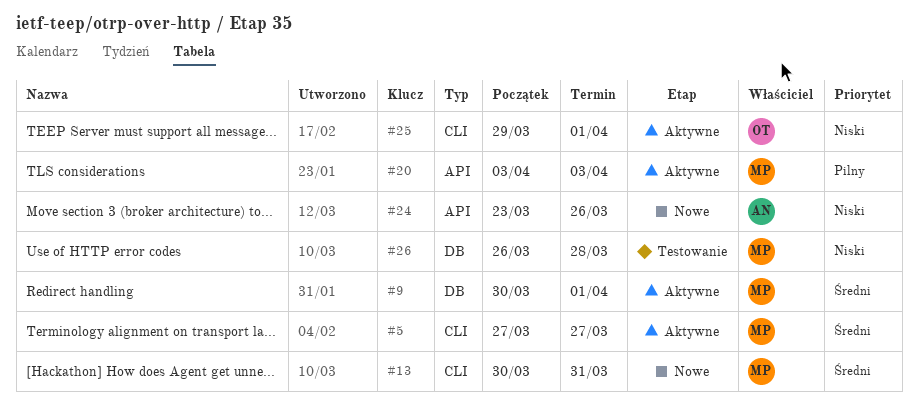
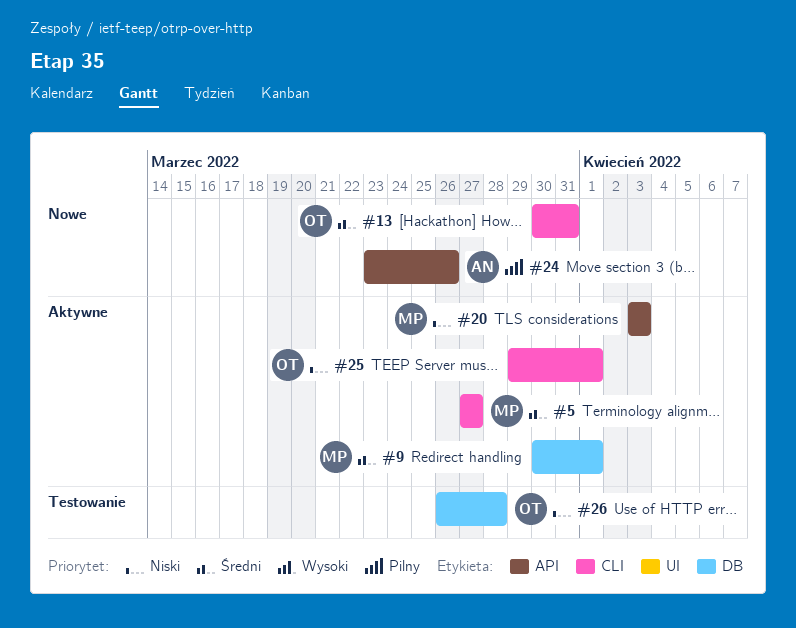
#13, owner: MP -> OT
#20, priority: Pilny -> Niski
#24, priority: Niski -> Pilny
#26, owner: MP -> OT

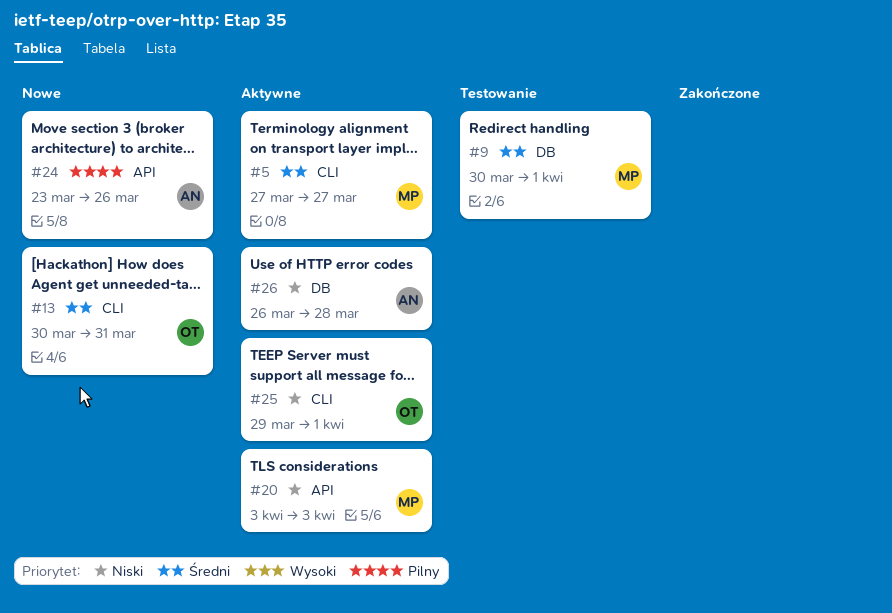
#9, status: Aktywne -> Testowanie
#26, status: Testowanie -> Aktywne
#26, owner: OT -> AN

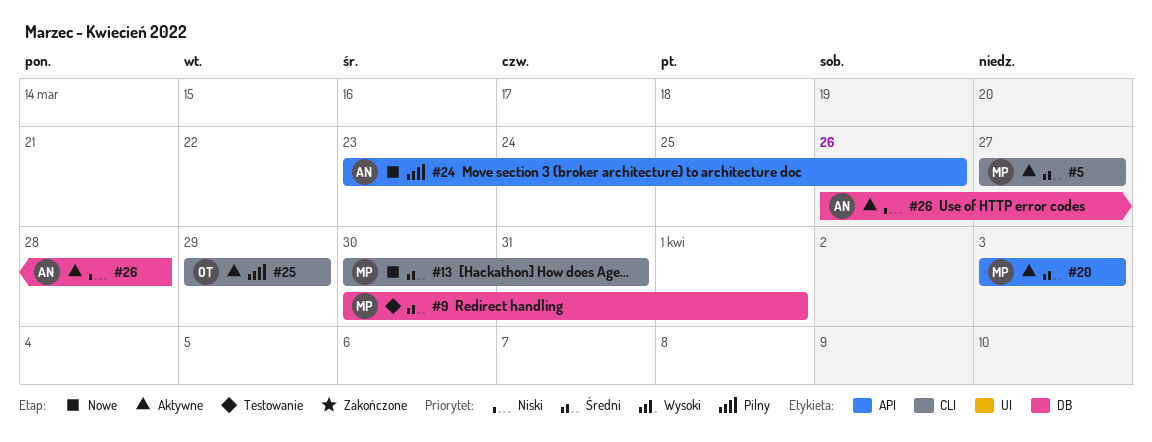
#13, owner: OT -> MP
#20, priority: Niski -> Średni
#25, priority: Niski -> Pilny
#25, due: Apr 1 -> Mar 29

